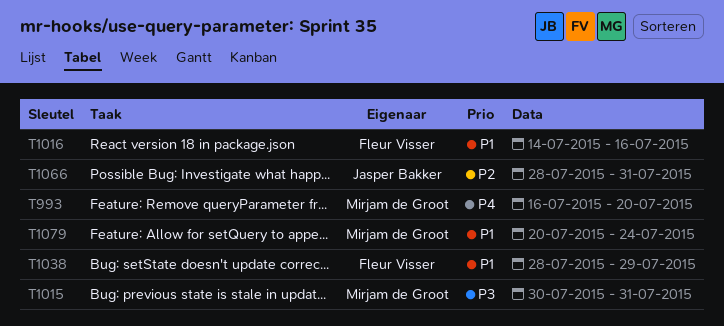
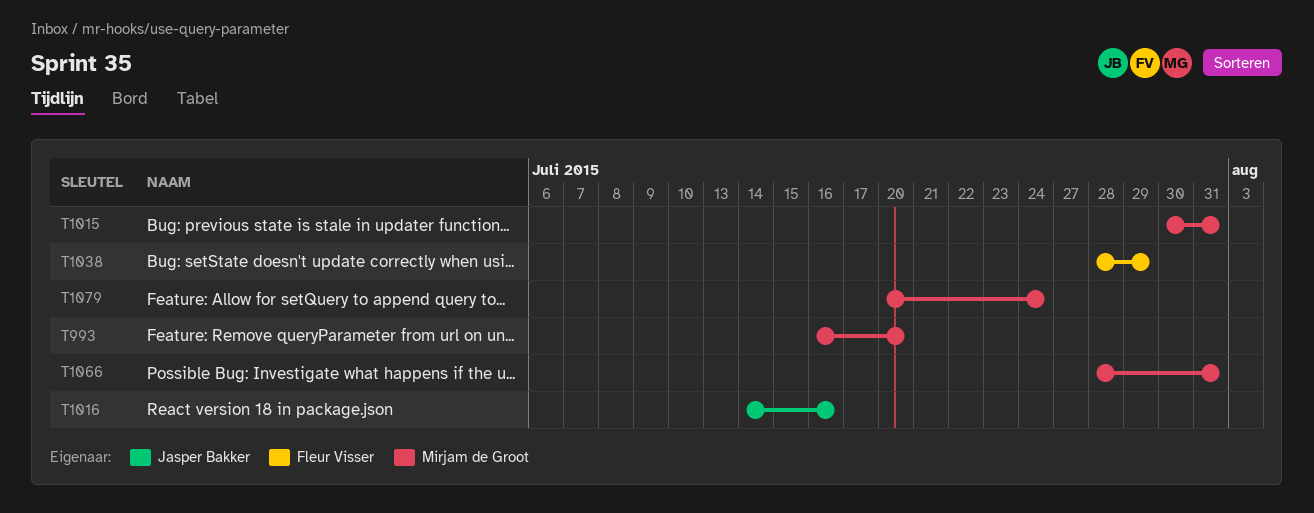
T1016, owner: Fleur Visser -> Jasper Bakker
T1066, owner: Jasper Bakker -> Mirjam de Groot

